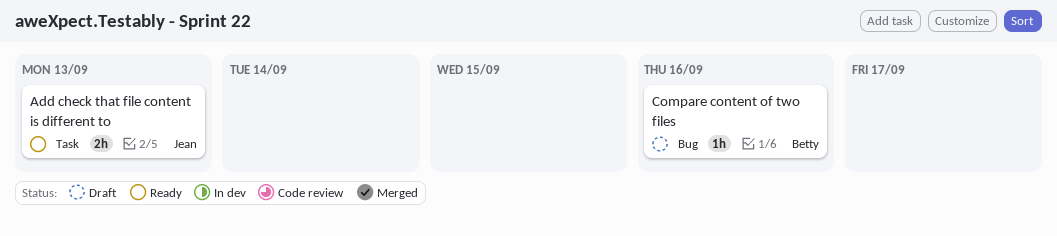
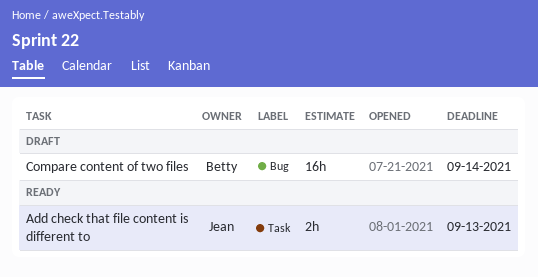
Compare content of two files, estimate: 1h -> 16h
Compare content of two files, due: Sep 16 -> Sep 14

